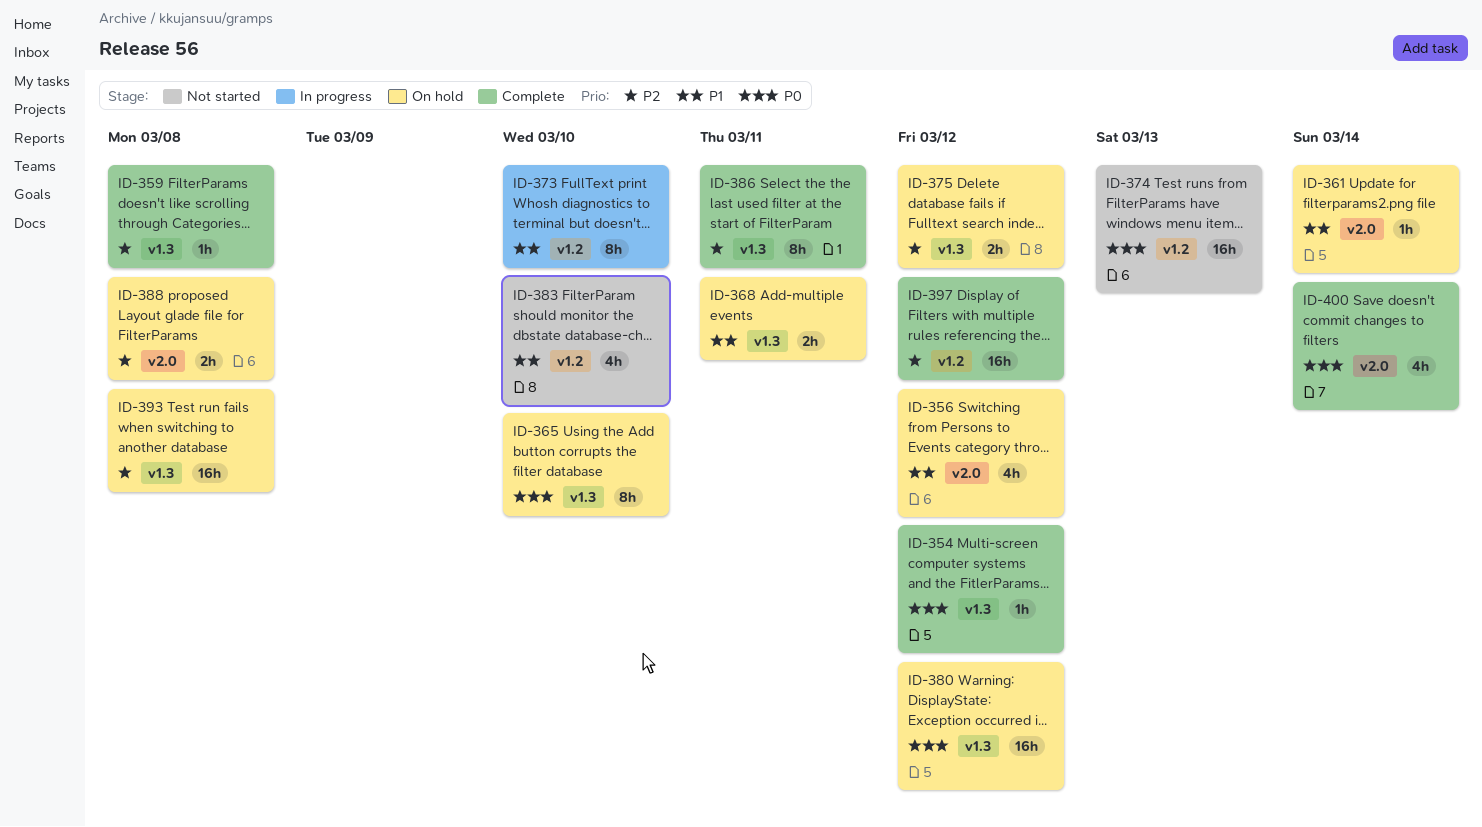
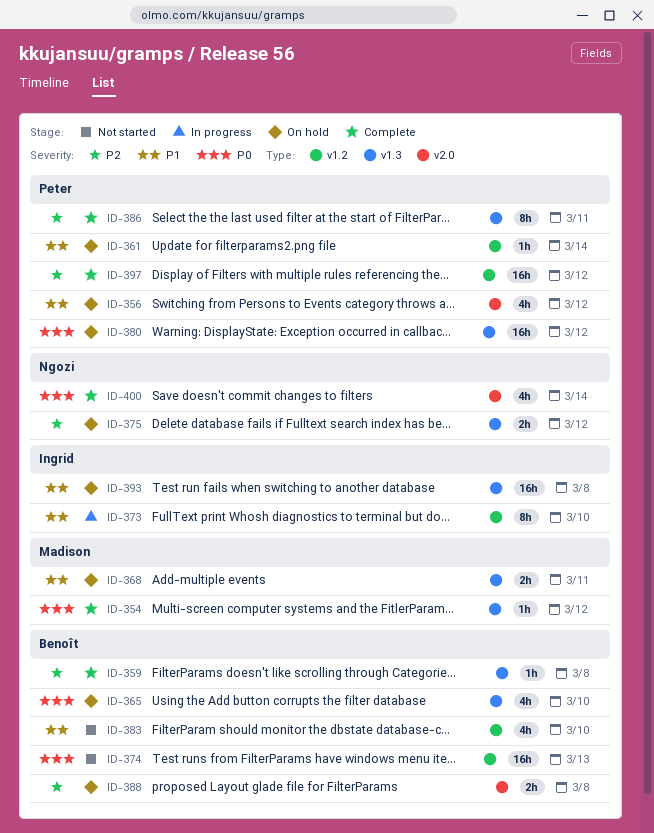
ID-361, label: v2.0 -> v1.2
ID-365, estimate: 8h -> 4h
ID-393, priority: P2 -> P1

